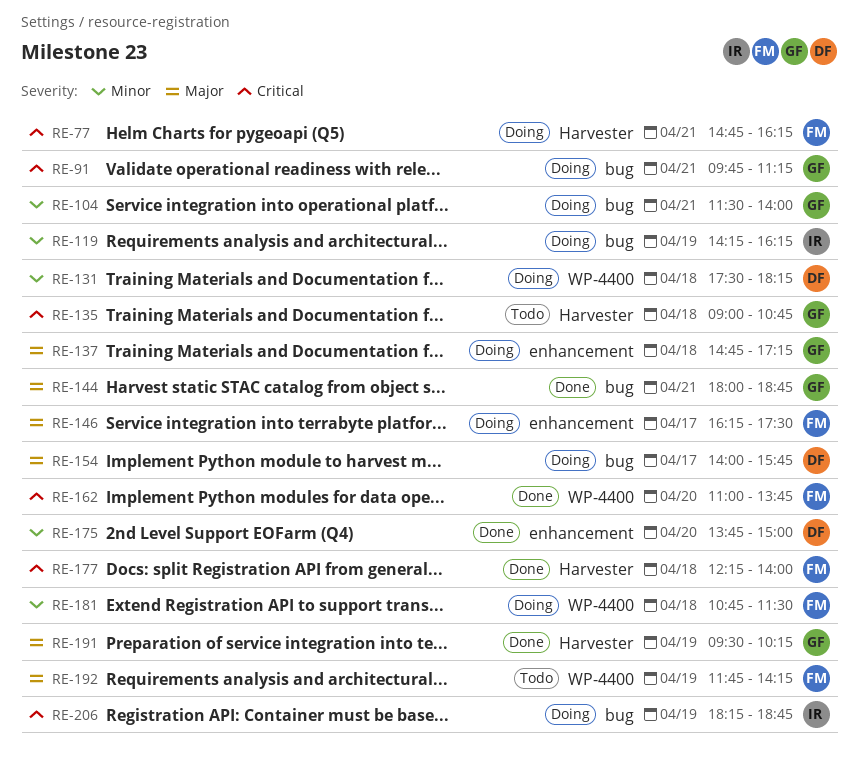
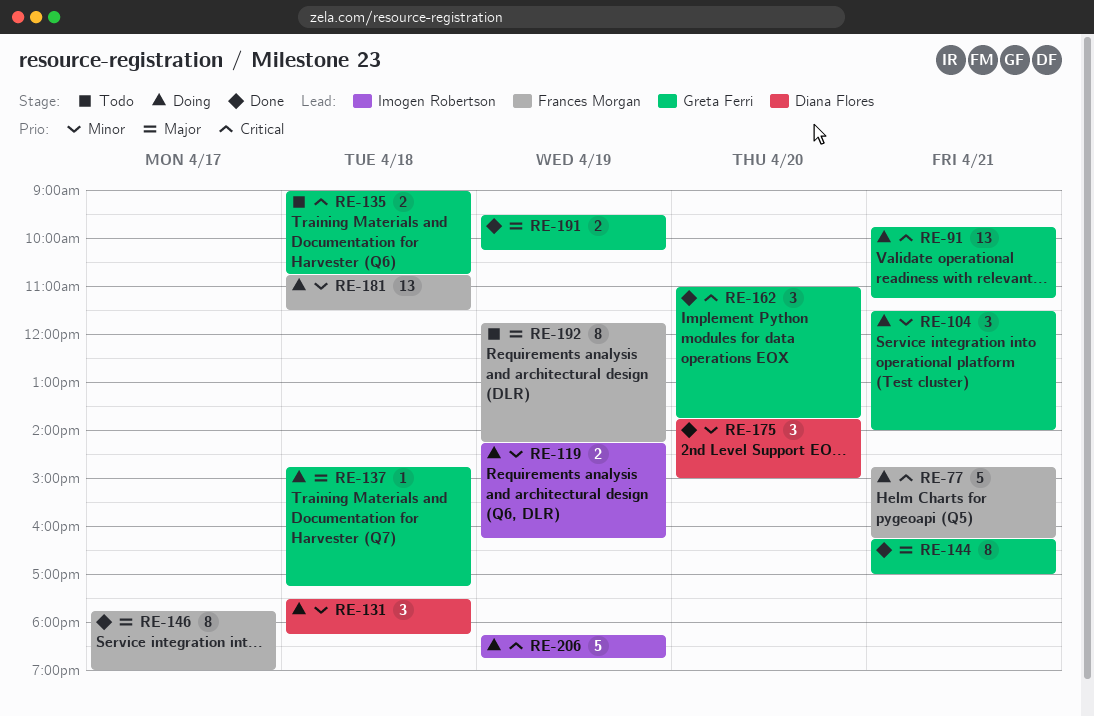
RE-144, begins: 18:00 -> 16:15
RE-144, ends: 18:45 -> 17:00
RE-146, status: Doing -> Done
RE-146, begins: 16:15 -> 17:45
RE-146, ends: 17:30 -> 19:00
RE-154: present -> none
RE-162, owner: Frances Morgan -> Greta Ferri
RE-177: present -> none

